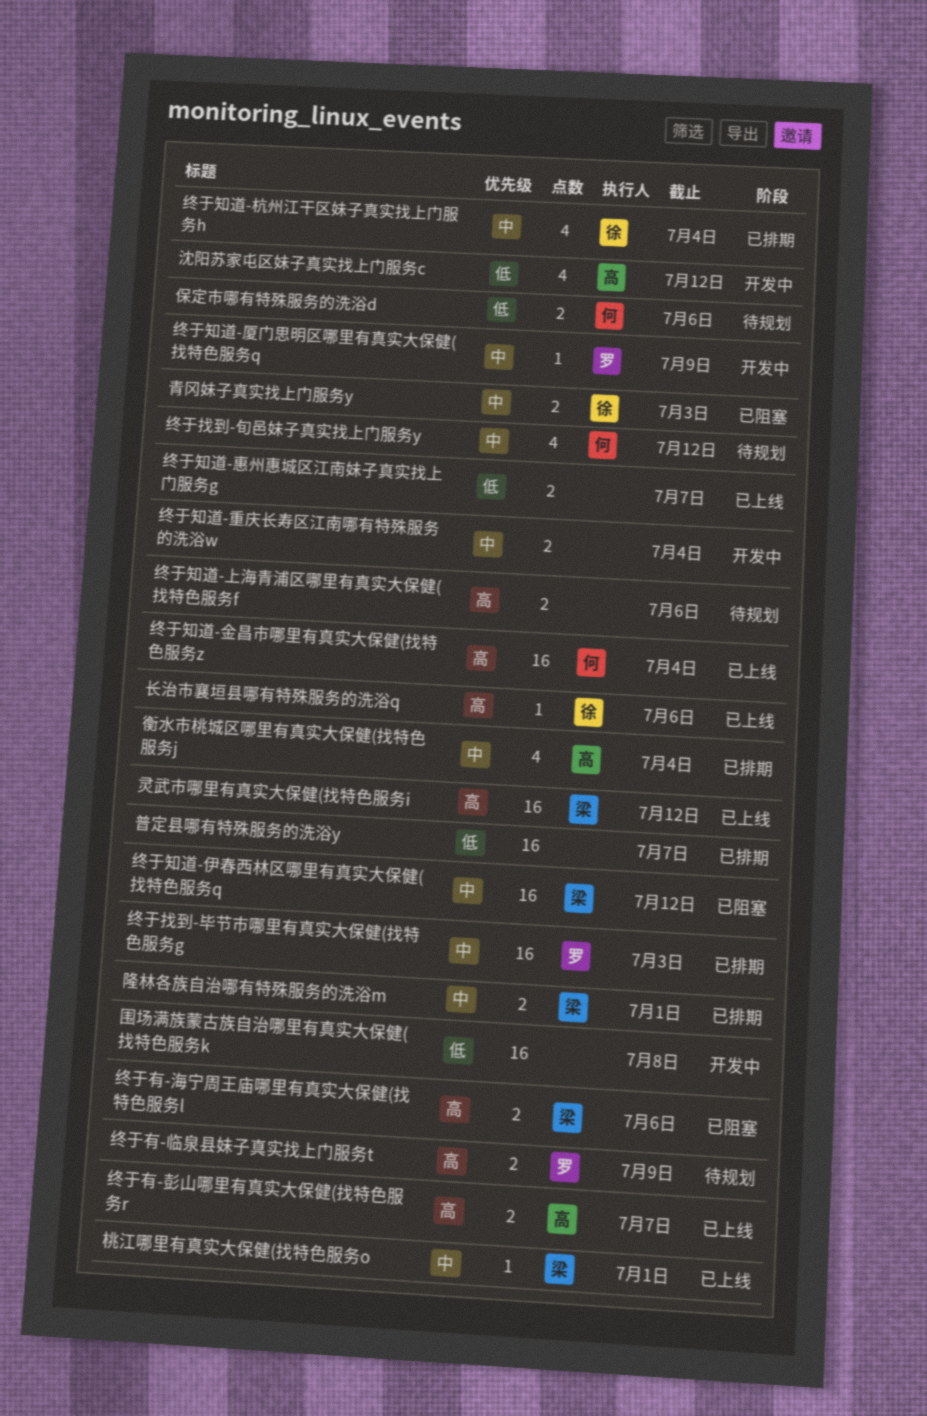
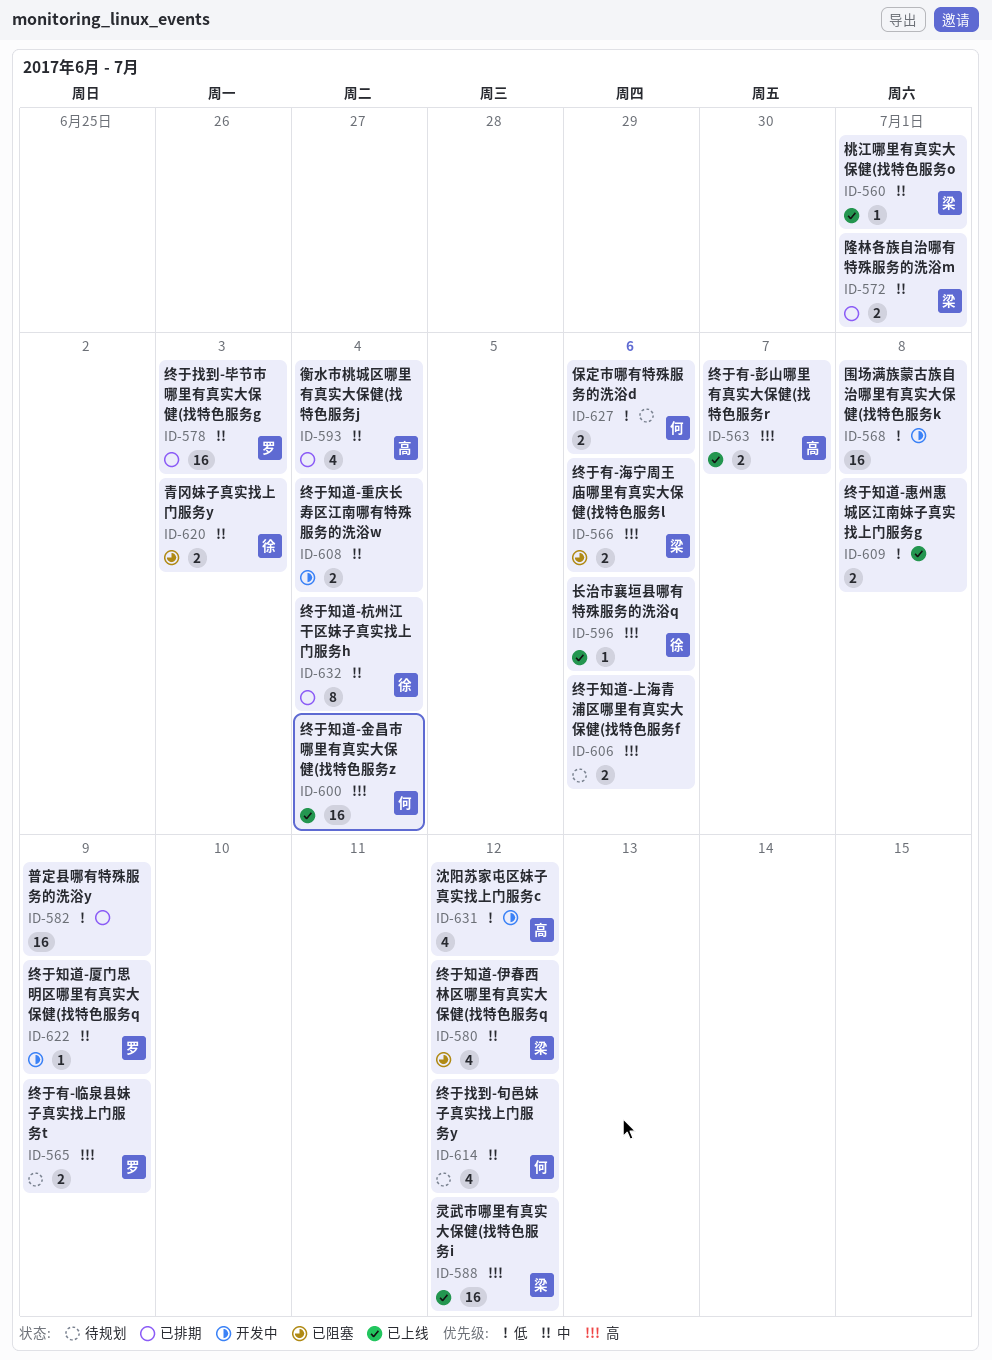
普定县哪有特殊服务的洗浴y, due: Jul 7 -> Jul 9
终于知道-伊春西林区哪里有真实大保健(找特色服务q, estimate: 16 -> 4
终于知道-惠州惠城区江南妹子真实找上门服务g, due: Jul 7 -> Jul 8
终于知道-杭州江干区妹子真实找上门服务h, estimate: 4 -> 8

